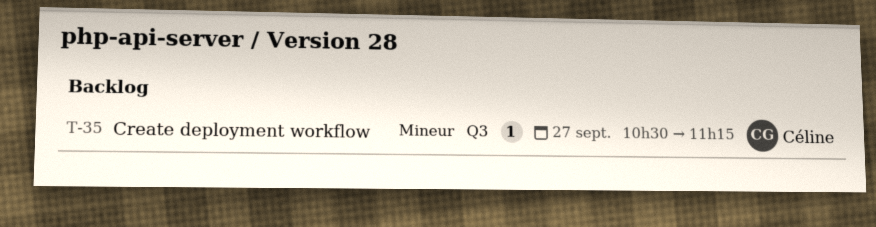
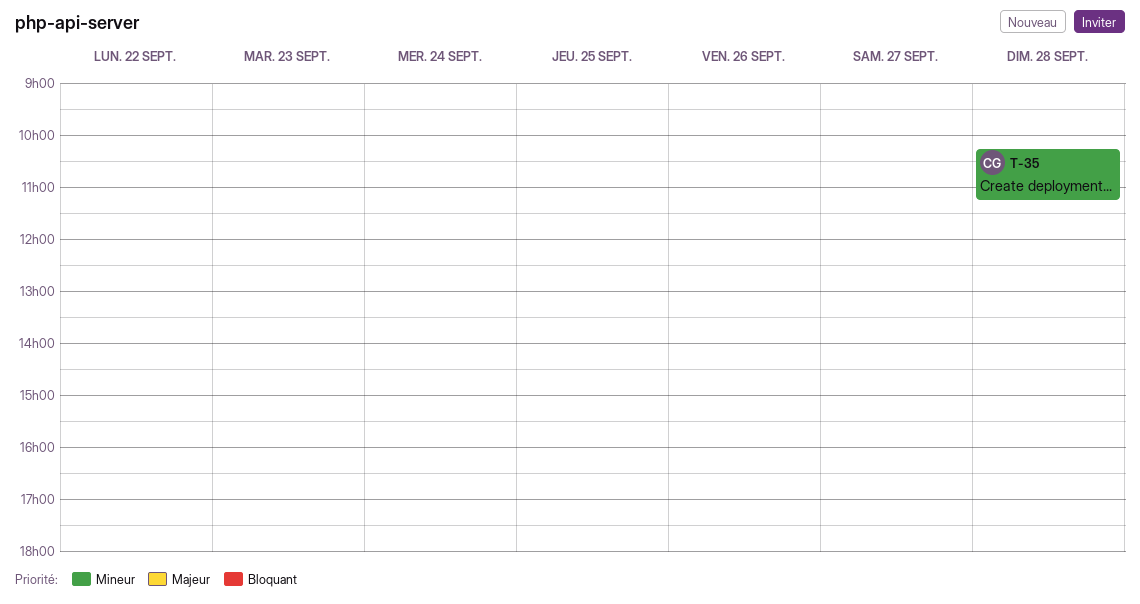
T-35, day: Sep 27 -> Sep 28
T-35, begins: 10:30 -> 10:15

